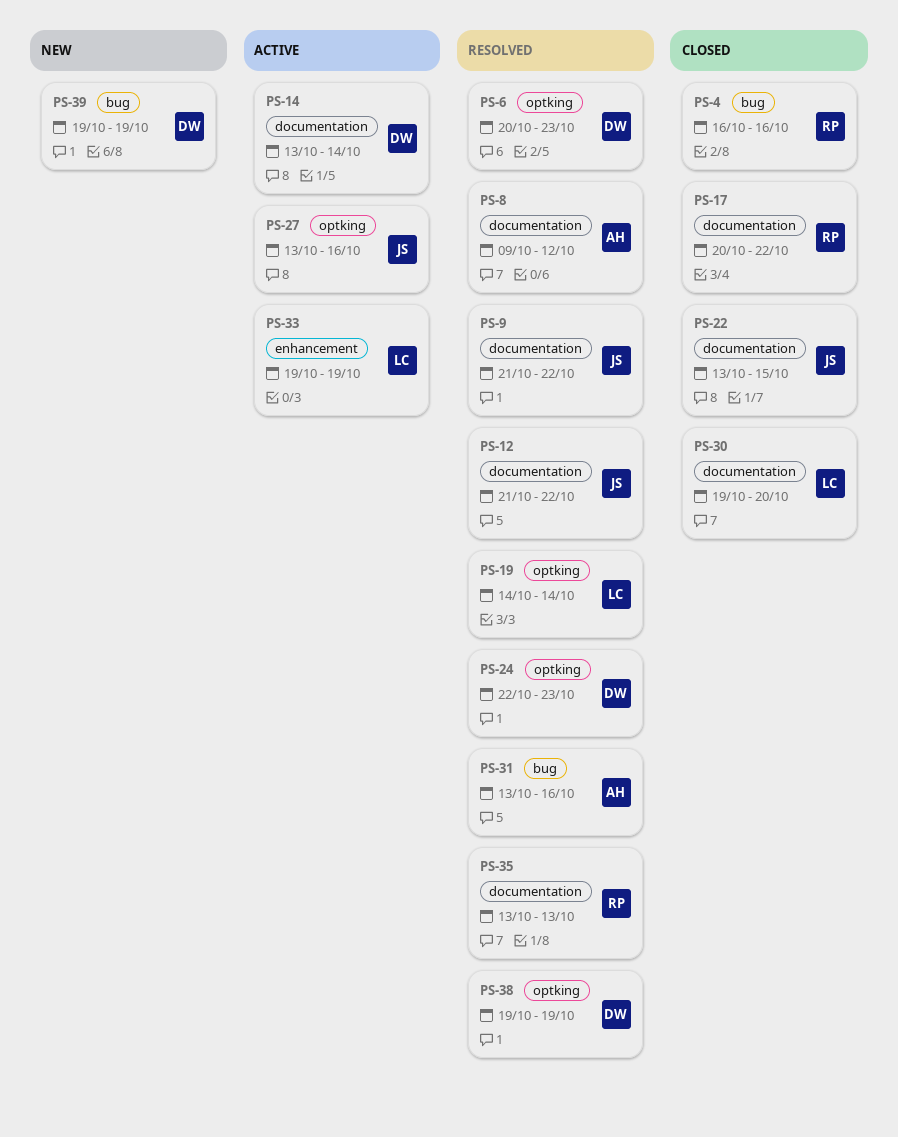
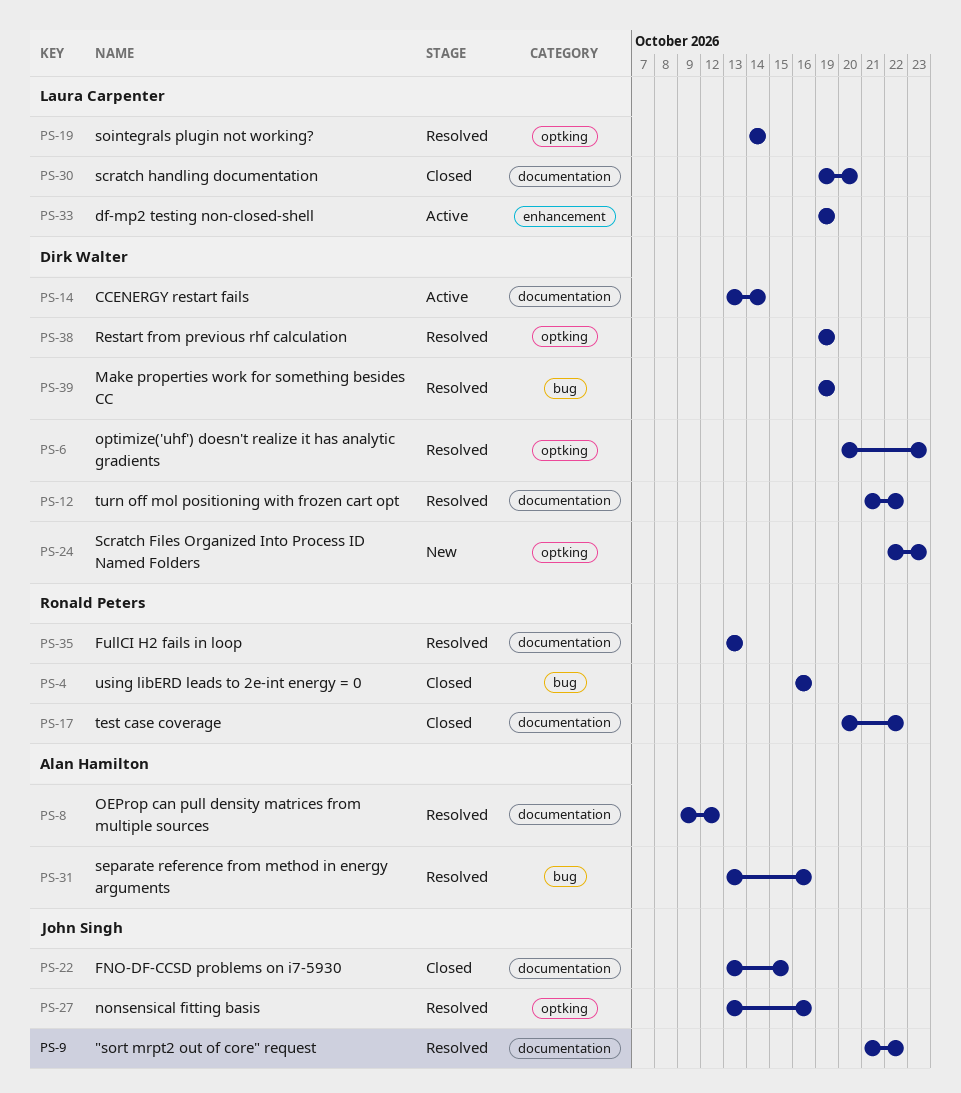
PS-12, owner: John Singh -> Dirk Walter
PS-24, status: Resolved -> New
PS-27, status: Active -> Resolved
PS-39, status: New -> Resolved

